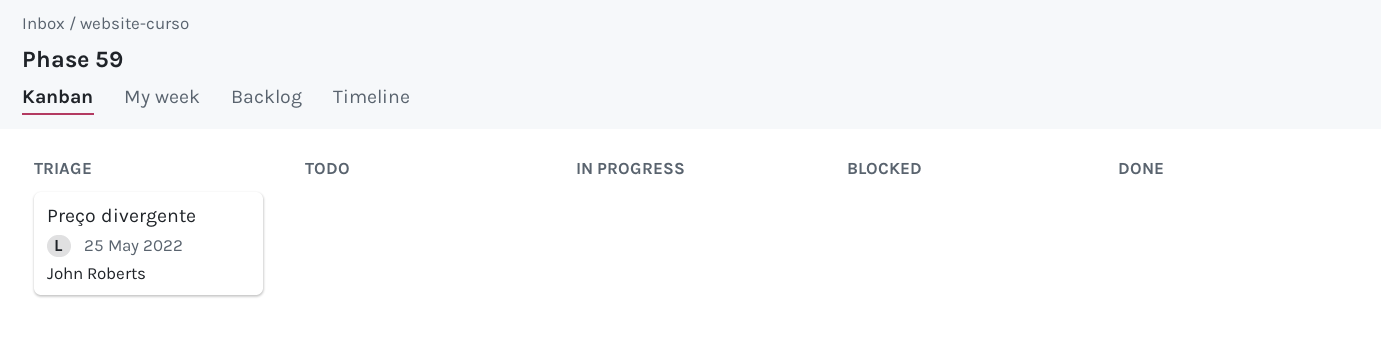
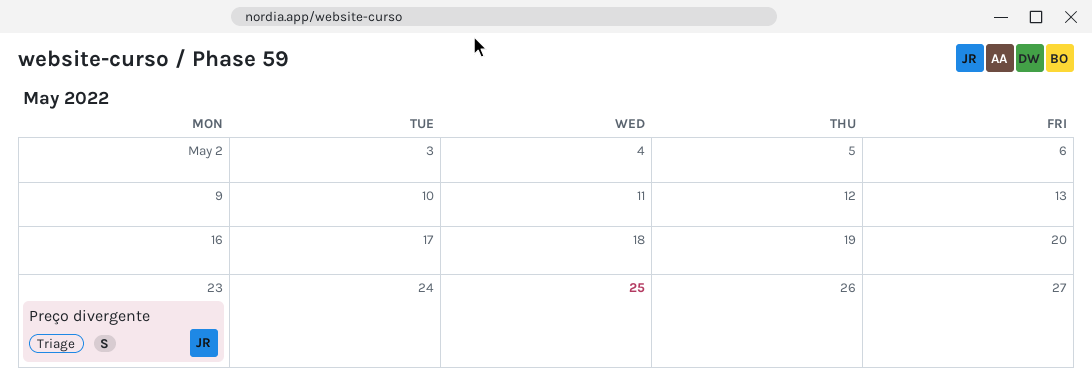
Preço divergente, estimate: L -> S
Preço divergente, due: May 25 -> May 23

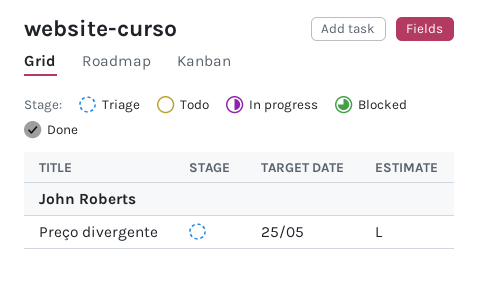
Preço divergente, estimate: S -> L
Preço divergente, due: May 23 -> May 25

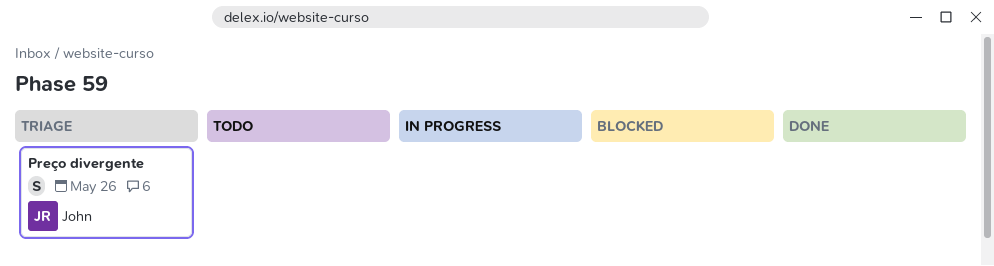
Preço divergente, estimate: L -> S
Preço divergente, due: May 25 -> May 26

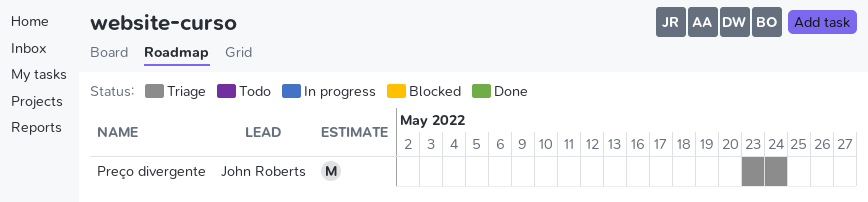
Preço divergente, estimate: S -> M
Preço divergente, due: May 26 -> May 24

